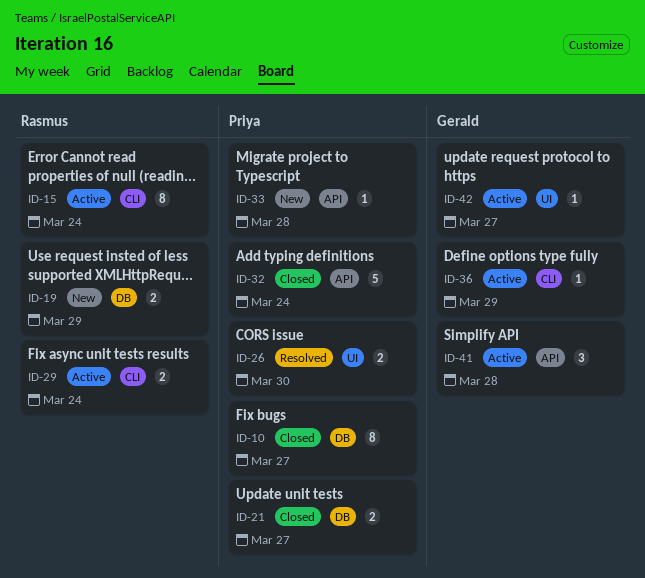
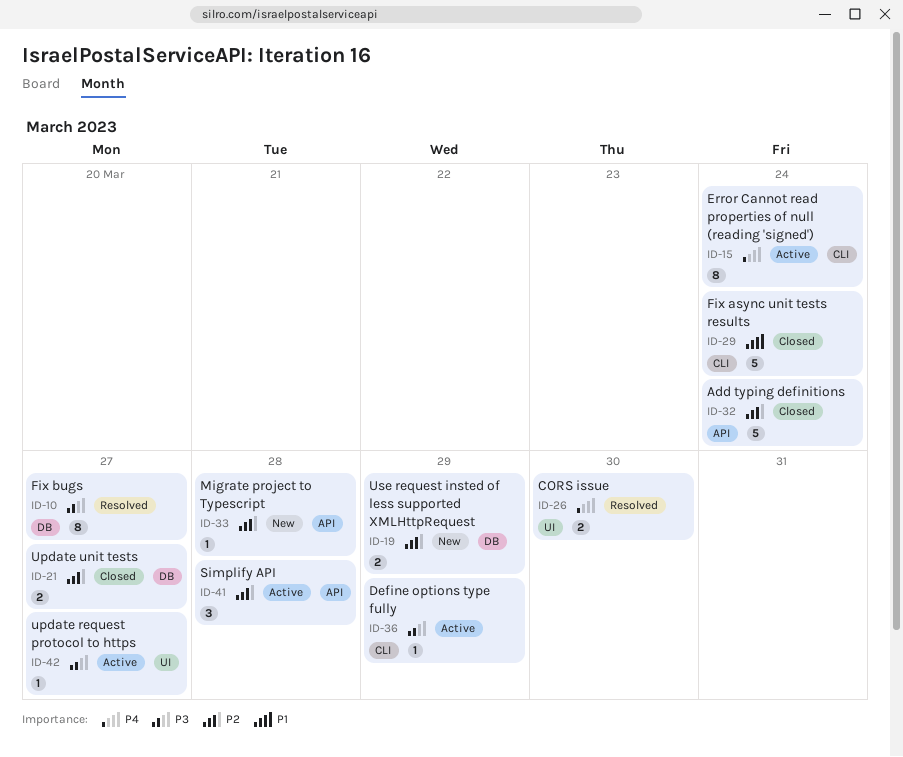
ID-10, status: Closed -> Resolved
ID-29, status: Active -> Closed
ID-29, estimate: 2 -> 5

